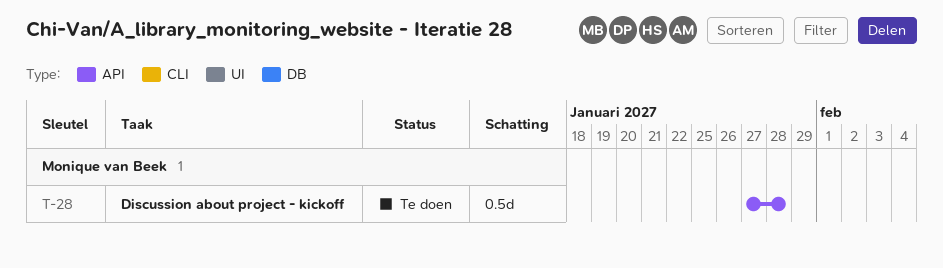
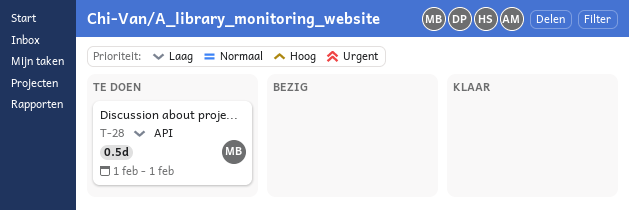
T-28, start: Jan 27 -> Feb 1
T-28, due: Jan 28 -> Feb 1

